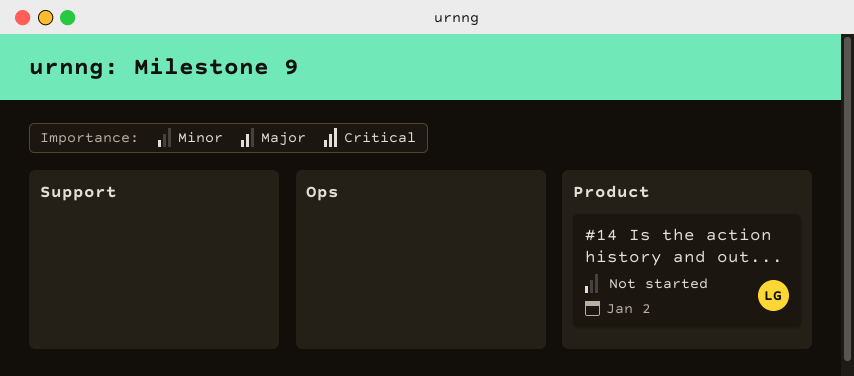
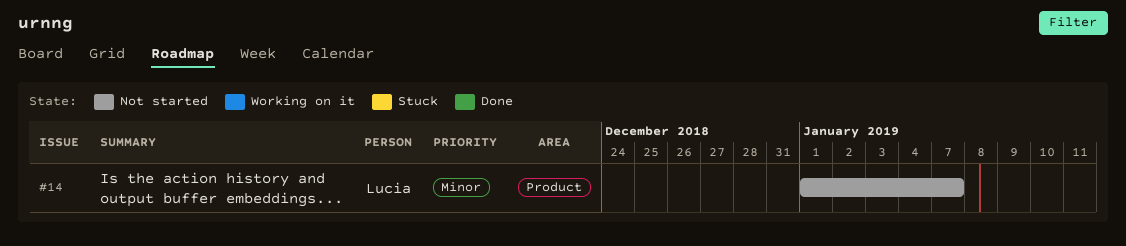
#14, due: Jan 2 -> Jan 7

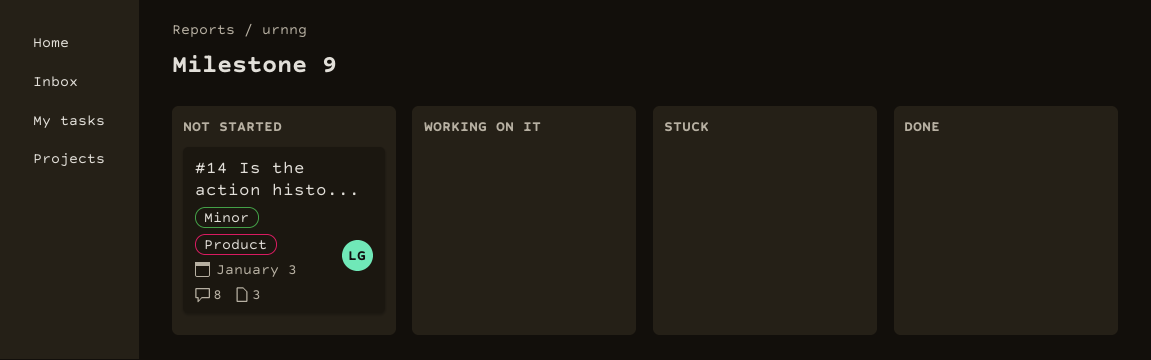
#14, due: Jan 7 -> Jan 3

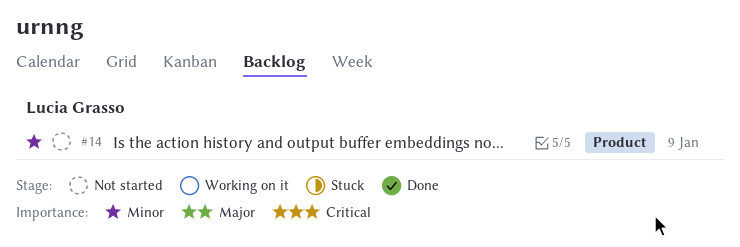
#14, due: Jan 3 -> Jan 9

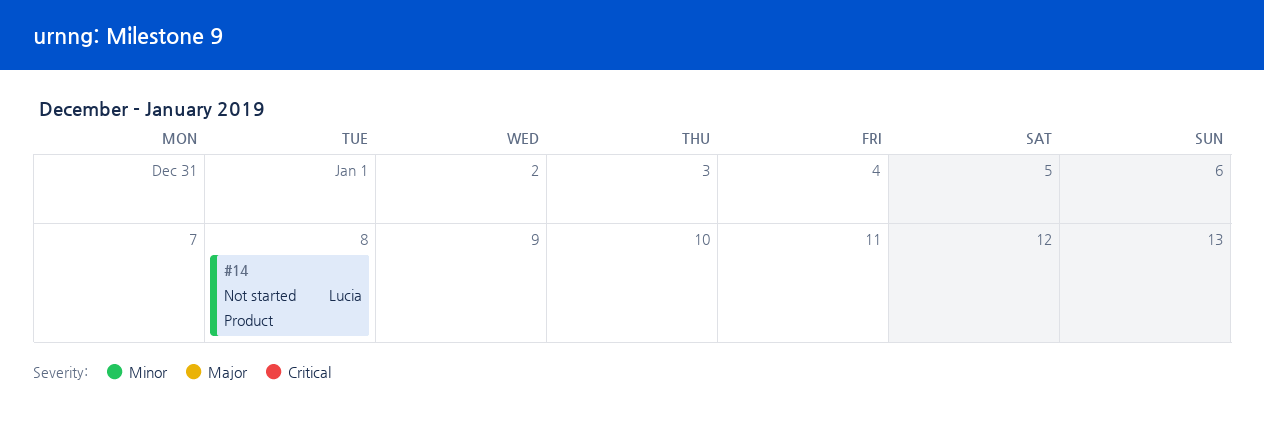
#14, due: Jan 9 -> Jan 8

